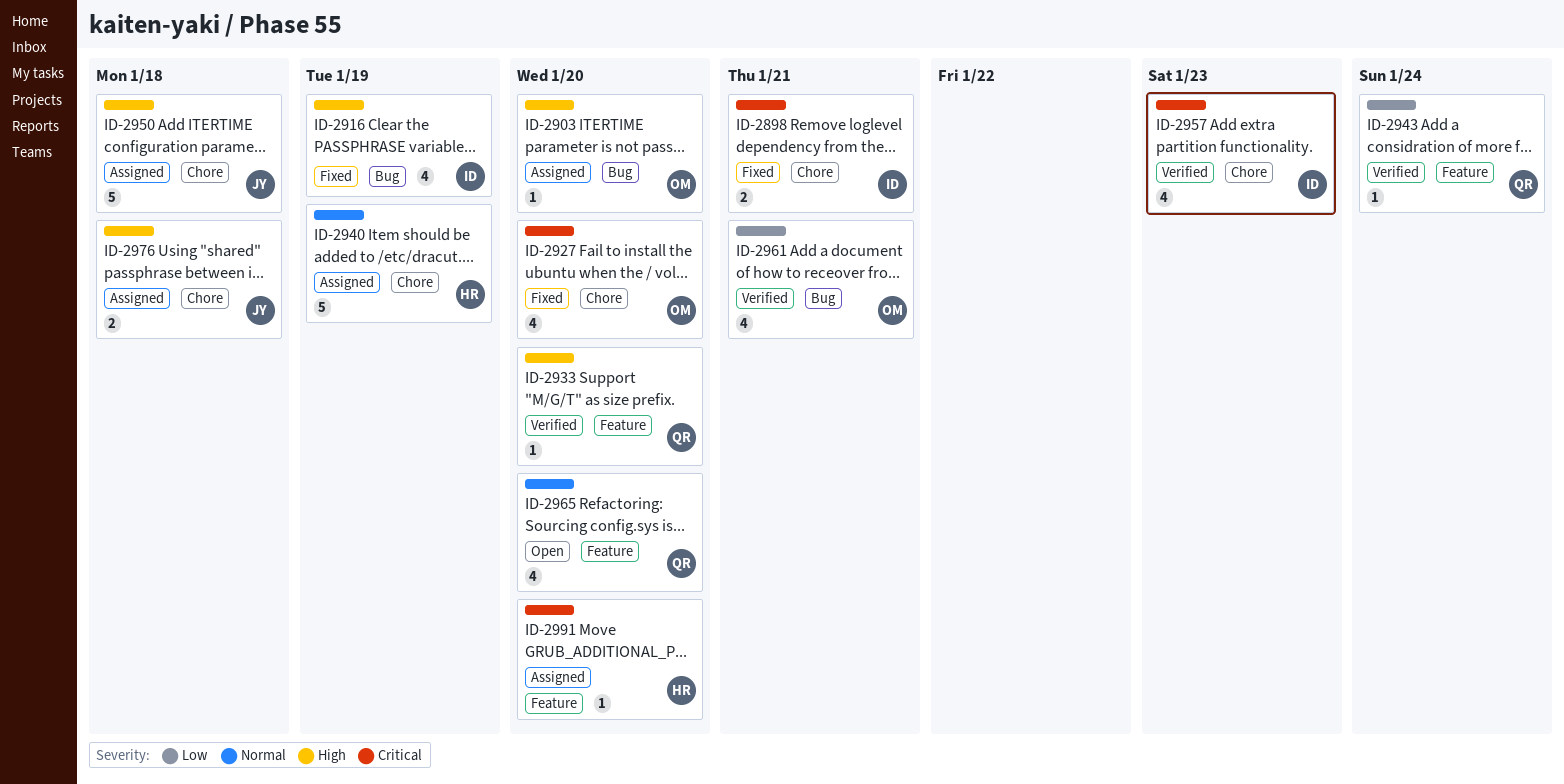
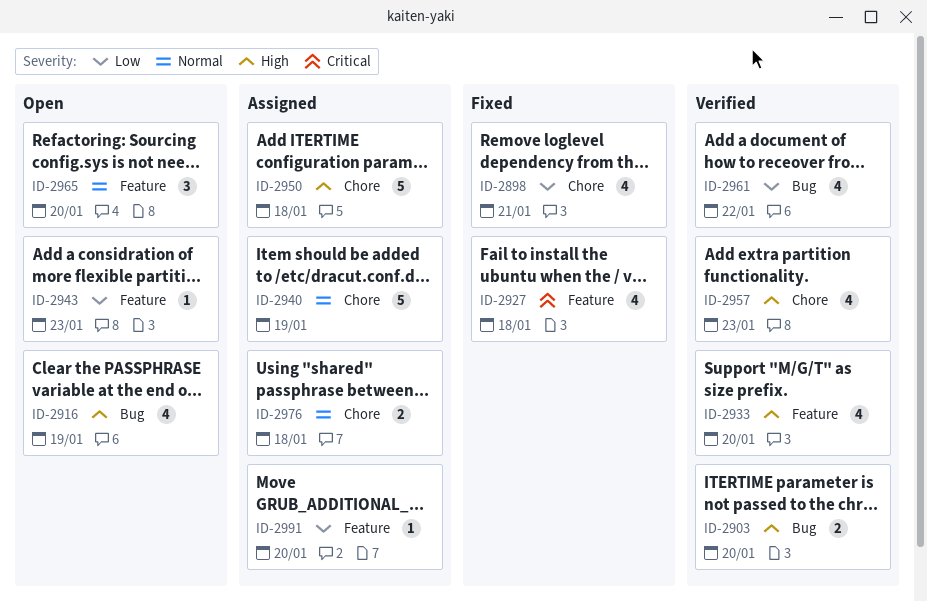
ID-2898, priority: Critical -> Low
ID-2898, estimate: 2 -> 4
ID-2903, status: Assigned -> Verified
ID-2903, estimate: 1 -> 2
ID-2916, status: Fixed -> Open
ID-2927, label: Chore -> Feature
ID-2927, due: Jan 20 -> Jan 18
ID-2933, estimate: 1 -> 4
ID-2943, status: Verified -> Open
ID-2943, due: Jan 24 -> Jan 23
ID-2957, priority: Critical -> High
ID-2961, due: Jan 21 -> Jan 22
ID-2965, estimate: 4 -> 3
ID-2976, priority: High -> Normal
ID-2991, priority: Critical -> Low

